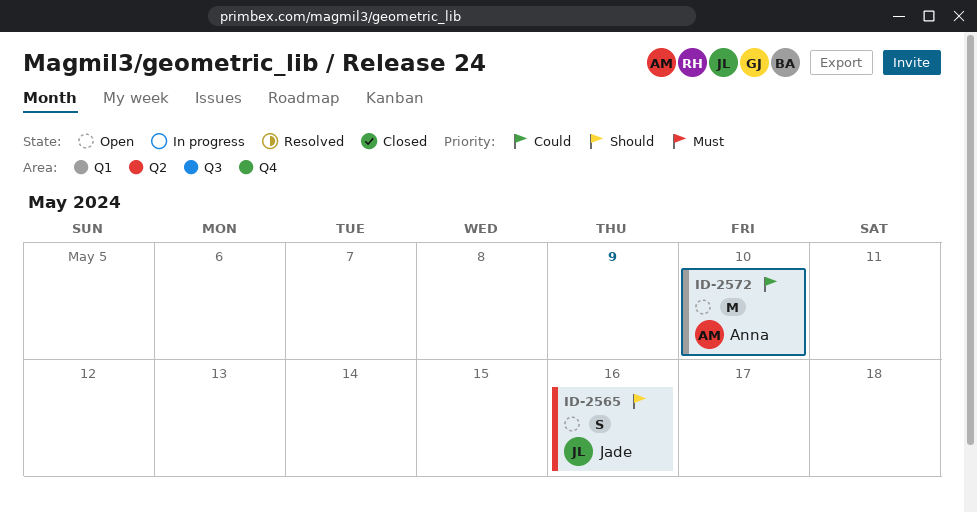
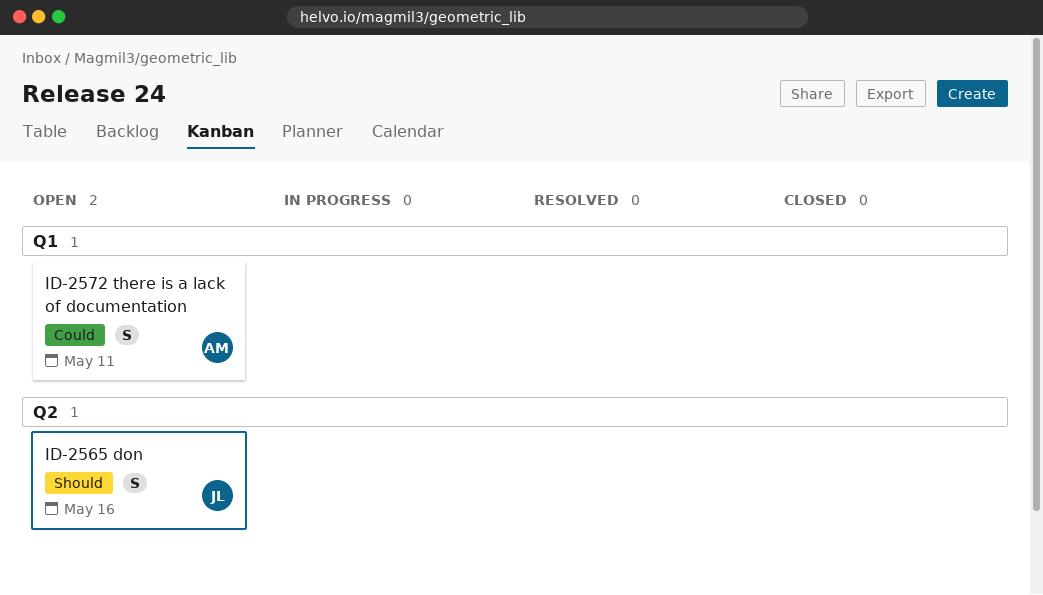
ID-2572, estimate: M -> S
ID-2572, due: May 10 -> May 11

